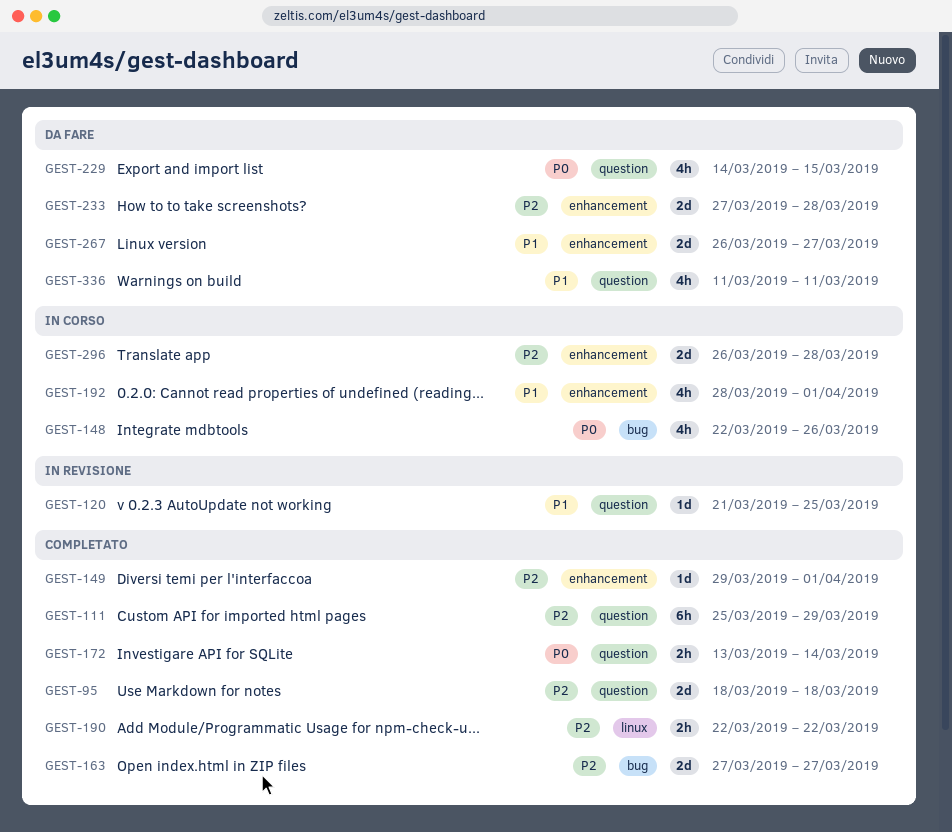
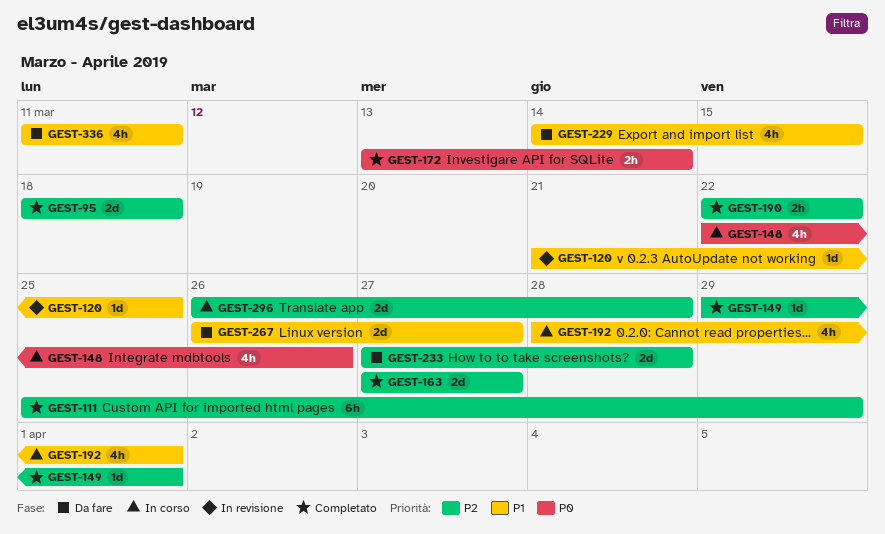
GEST-229, priority: P0 -> P1

